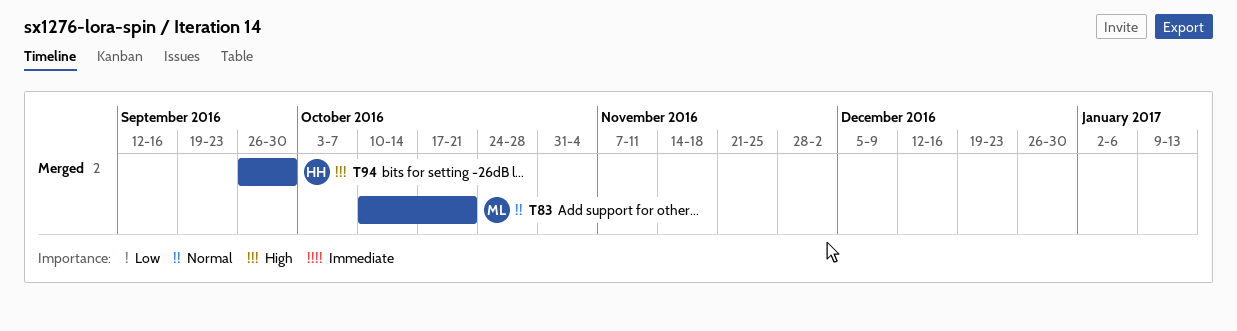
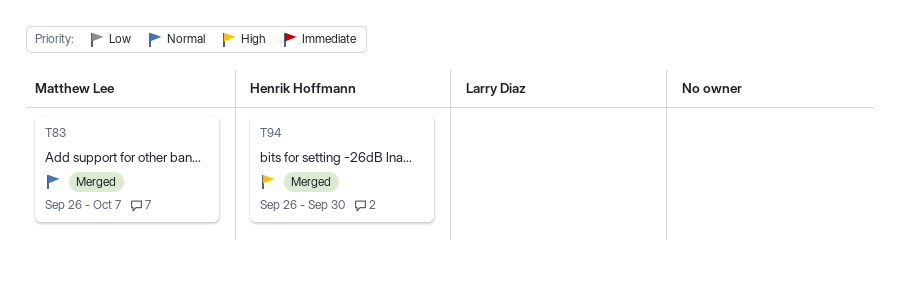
T83, start: Oct 10 -> Sep 26
T83, due: Oct 21 -> Oct 7

